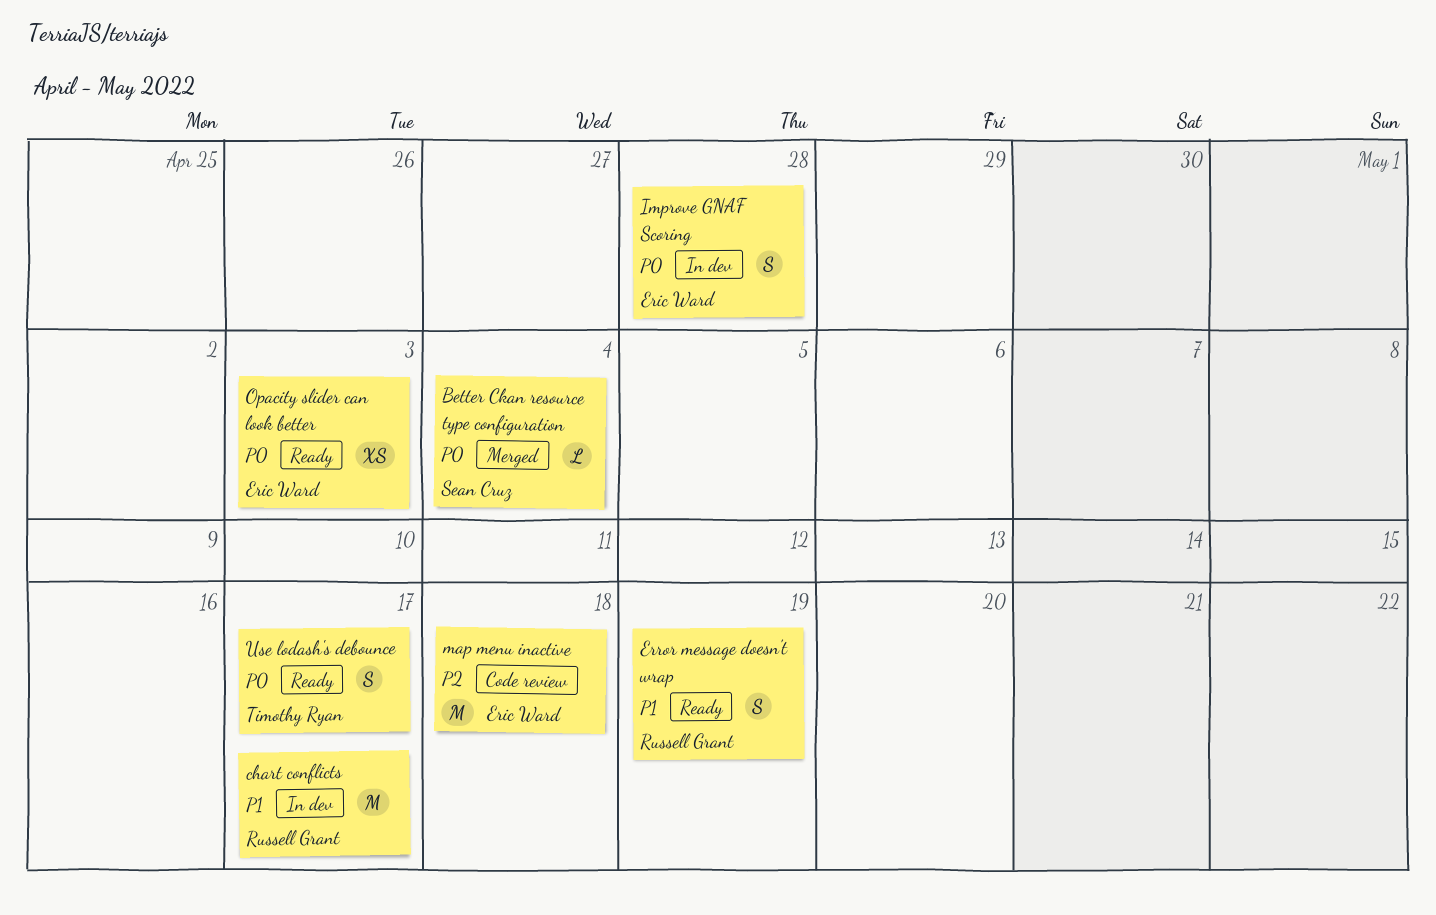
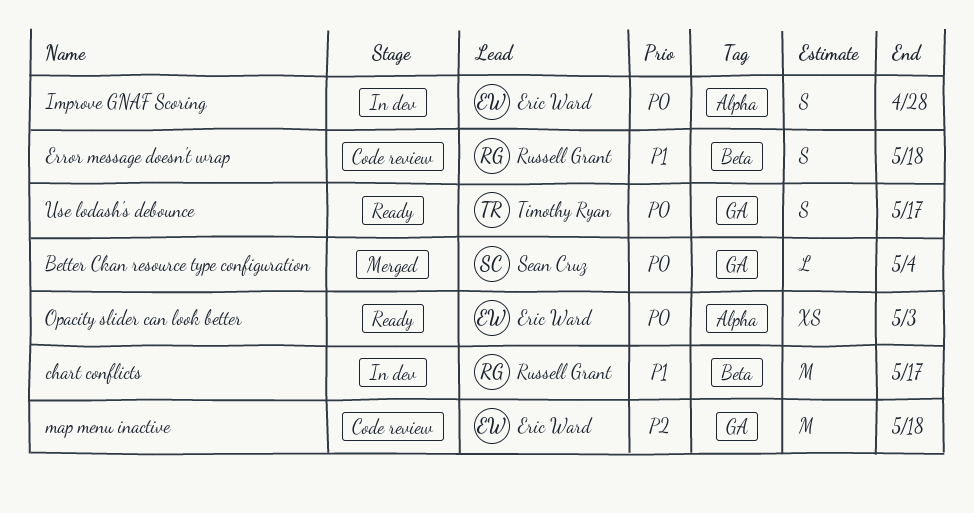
Error message doesn't wrap, status: Ready -> Code review
Error message doesn't wrap, due: May 19 -> May 18

